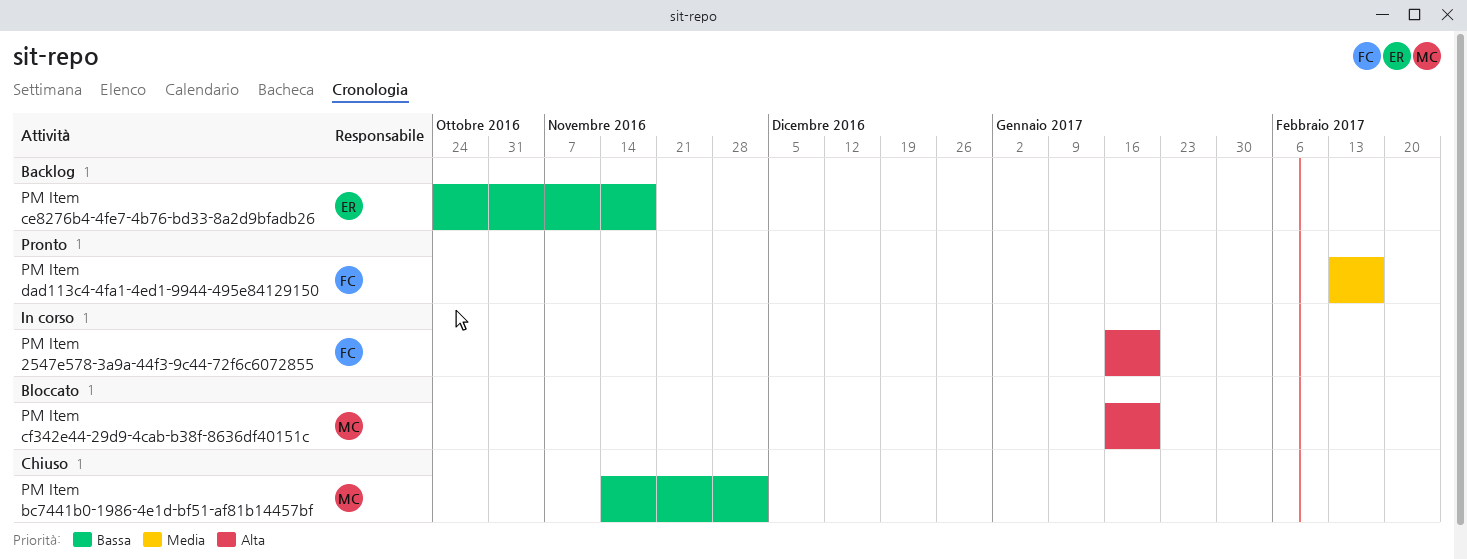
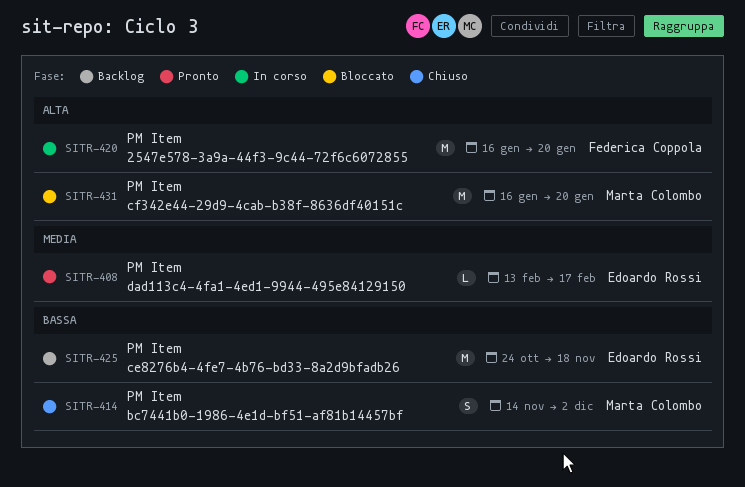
PM Item dad113c4-4fa1-4ed1-9944-495e84129150, owner: Federica Coppola -> Edoardo Rossi

